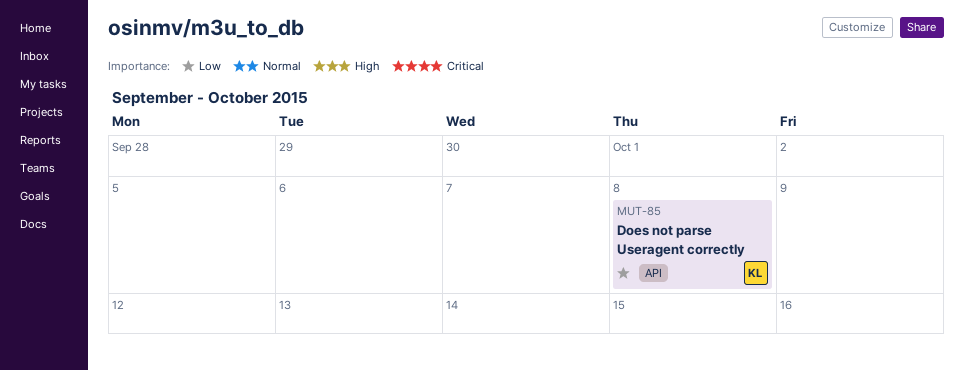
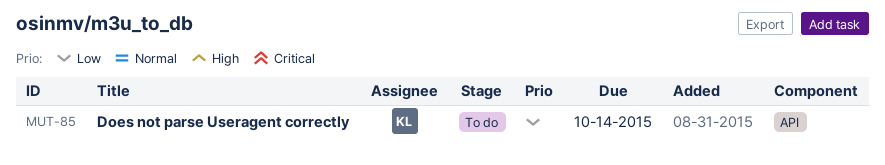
MUT-85, due: Oct 8 -> Oct 14

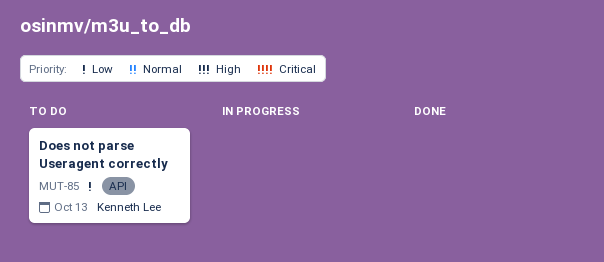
MUT-85, due: Oct 14 -> Oct 13

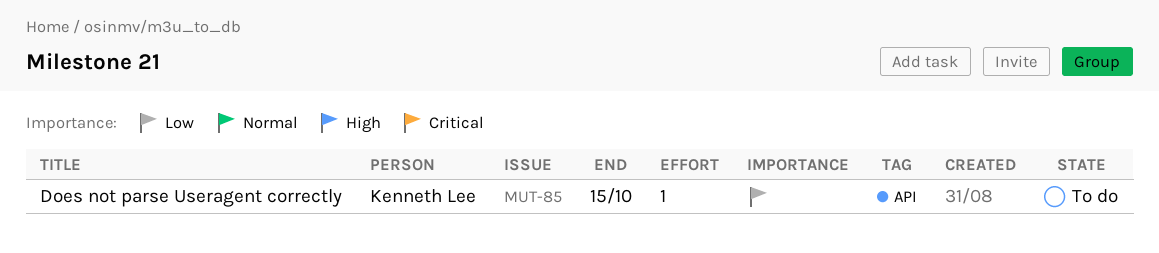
MUT-85, due: Oct 13 -> Oct 15

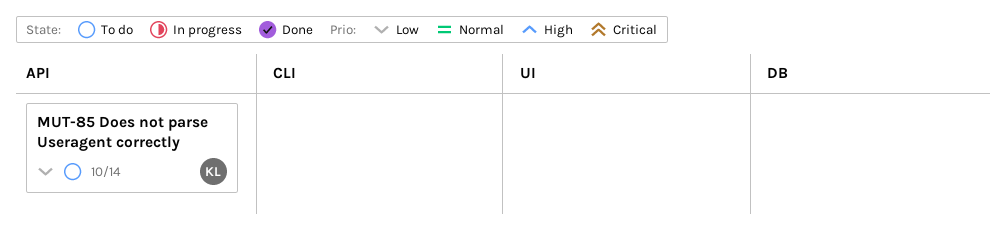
MUT-85, due: Oct 15 -> Oct 14

